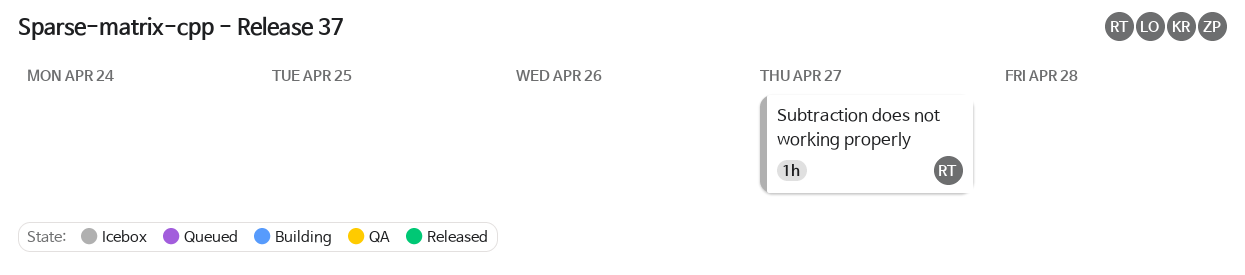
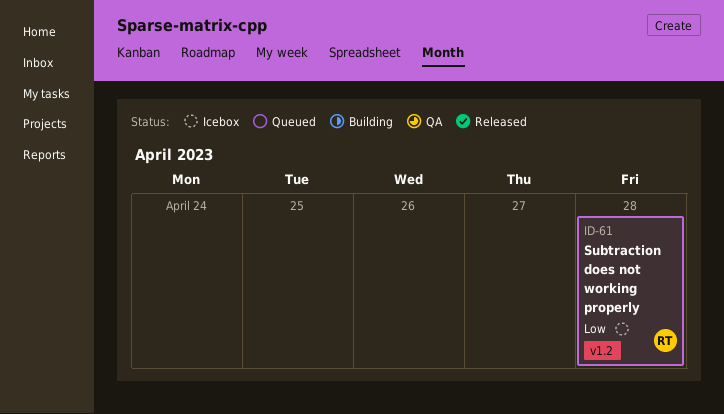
Subtraction does not working properly, due: Apr 27 -> Apr 28

